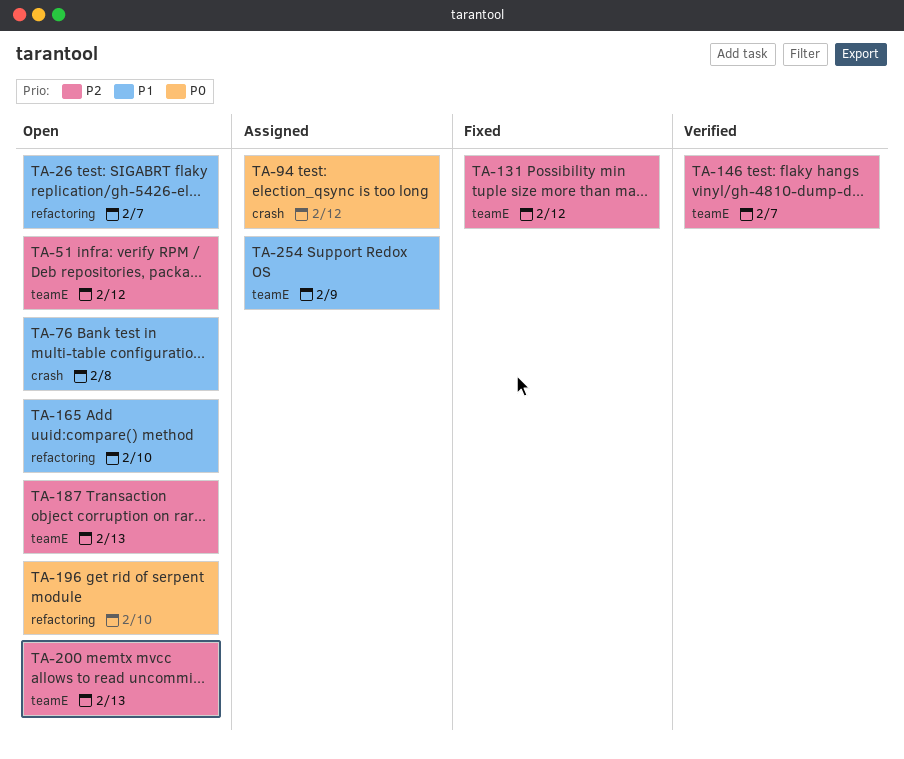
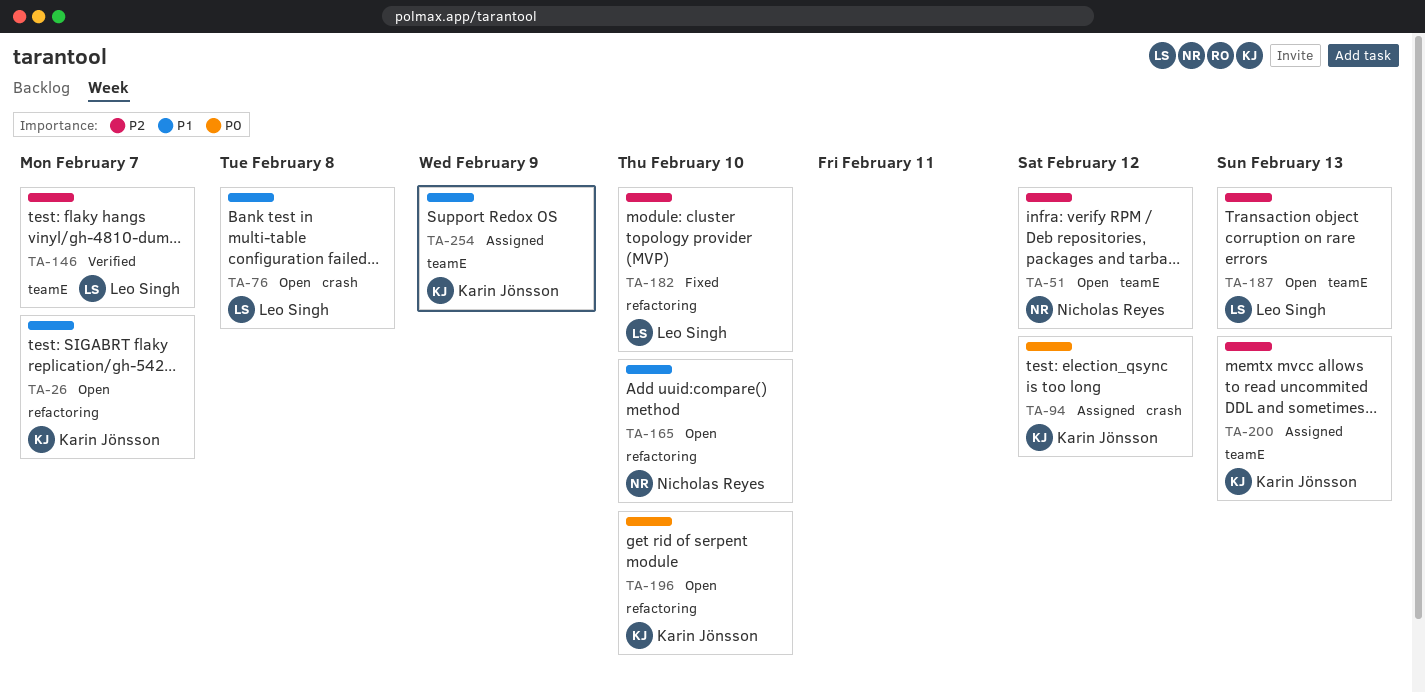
TA-131: present -> none
TA-182: none -> present
TA-200, status: Open -> Assigned

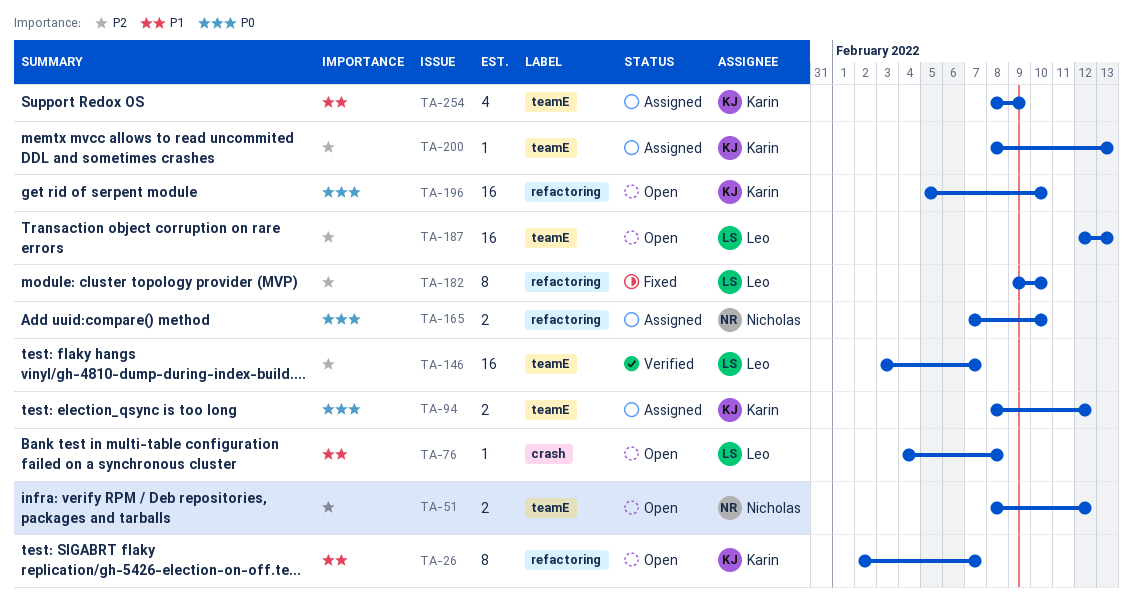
TA-94, label: crash -> teamE
TA-165, status: Open -> Assigned
TA-165, priority: P1 -> P0

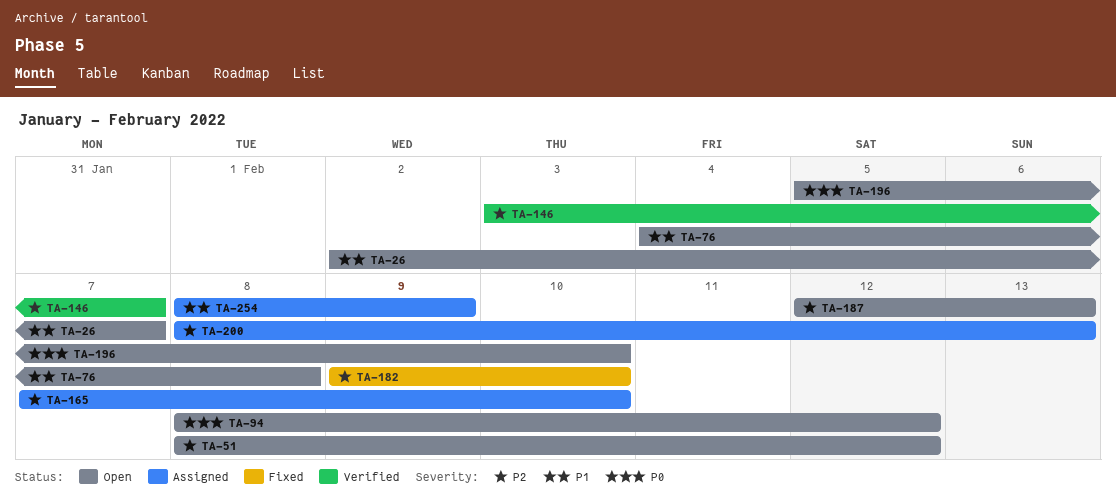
TA-94, status: Assigned -> Open
TA-165, priority: P0 -> P2

